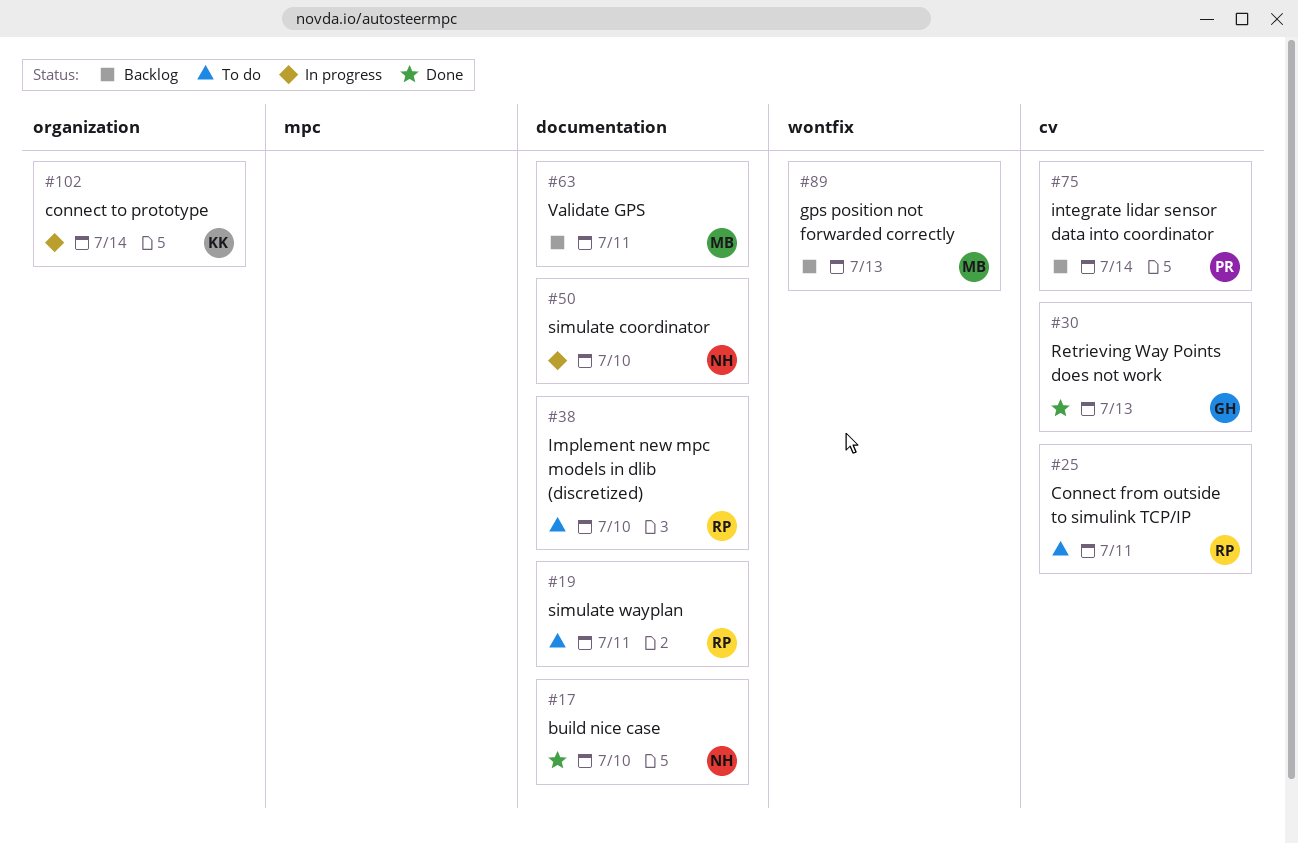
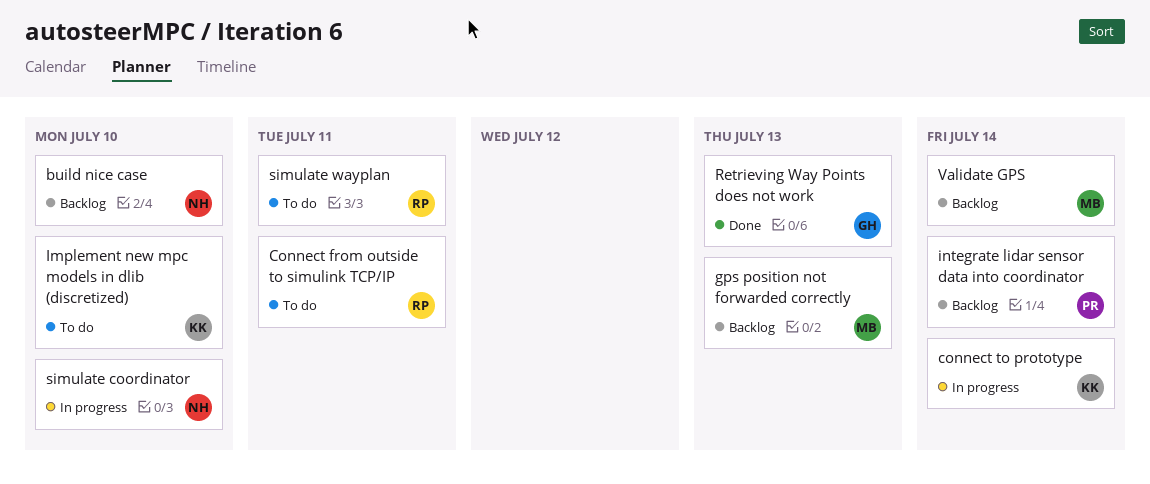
build nice case, status: Done -> Backlog
Implement new mpc models in dlib (discretized), owner: RP -> KK
Validate GPS, due: Jul 11 -> Jul 14

